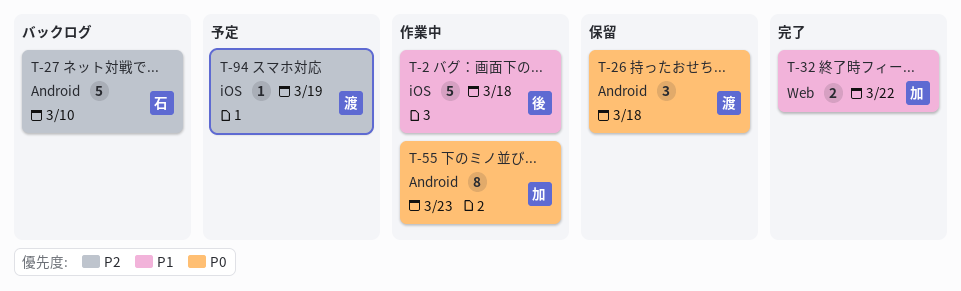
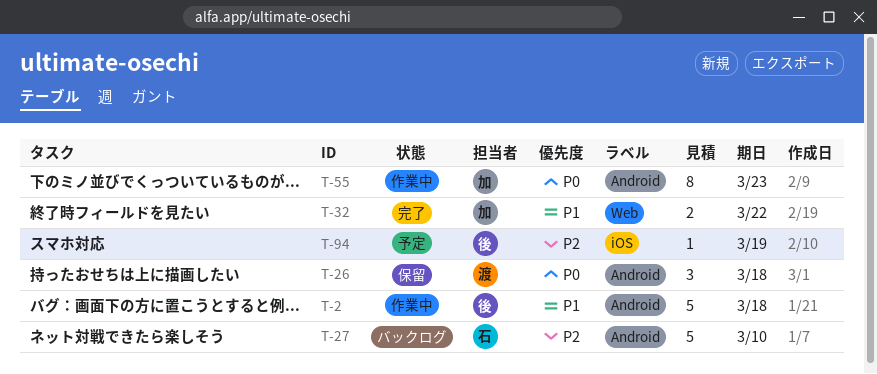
T-2, label: iOS -> Android
T-94, owner: 渡 -> 後

